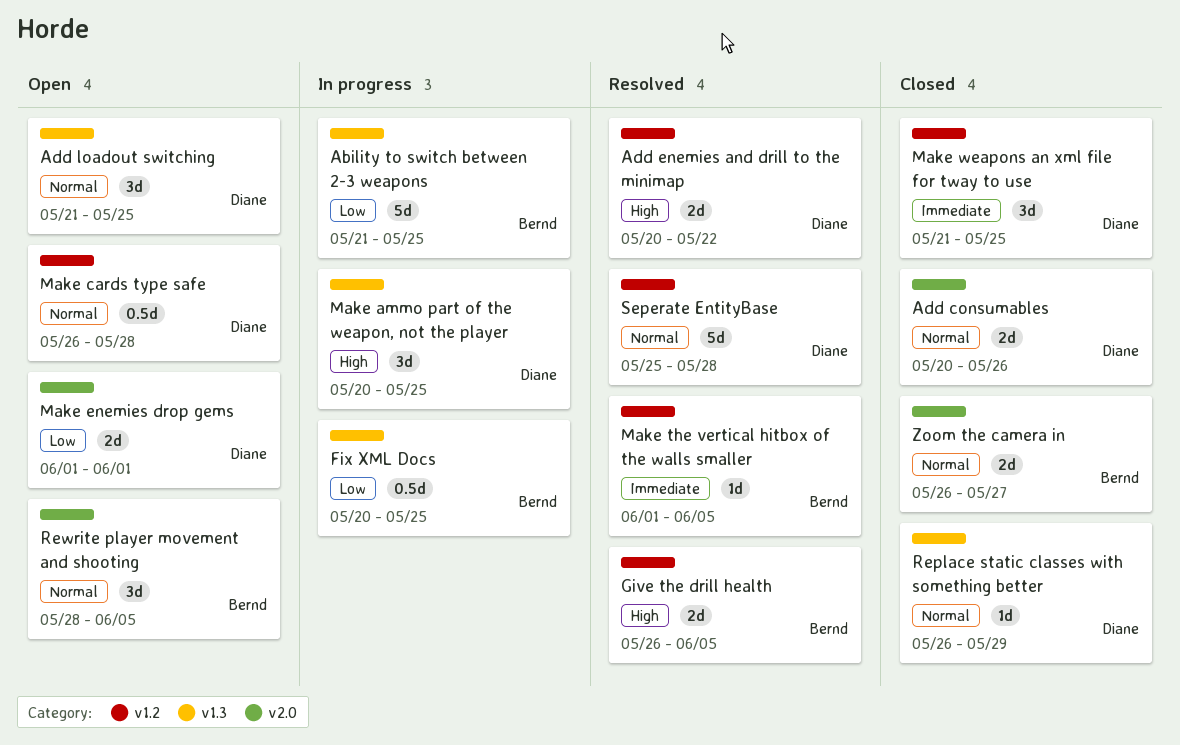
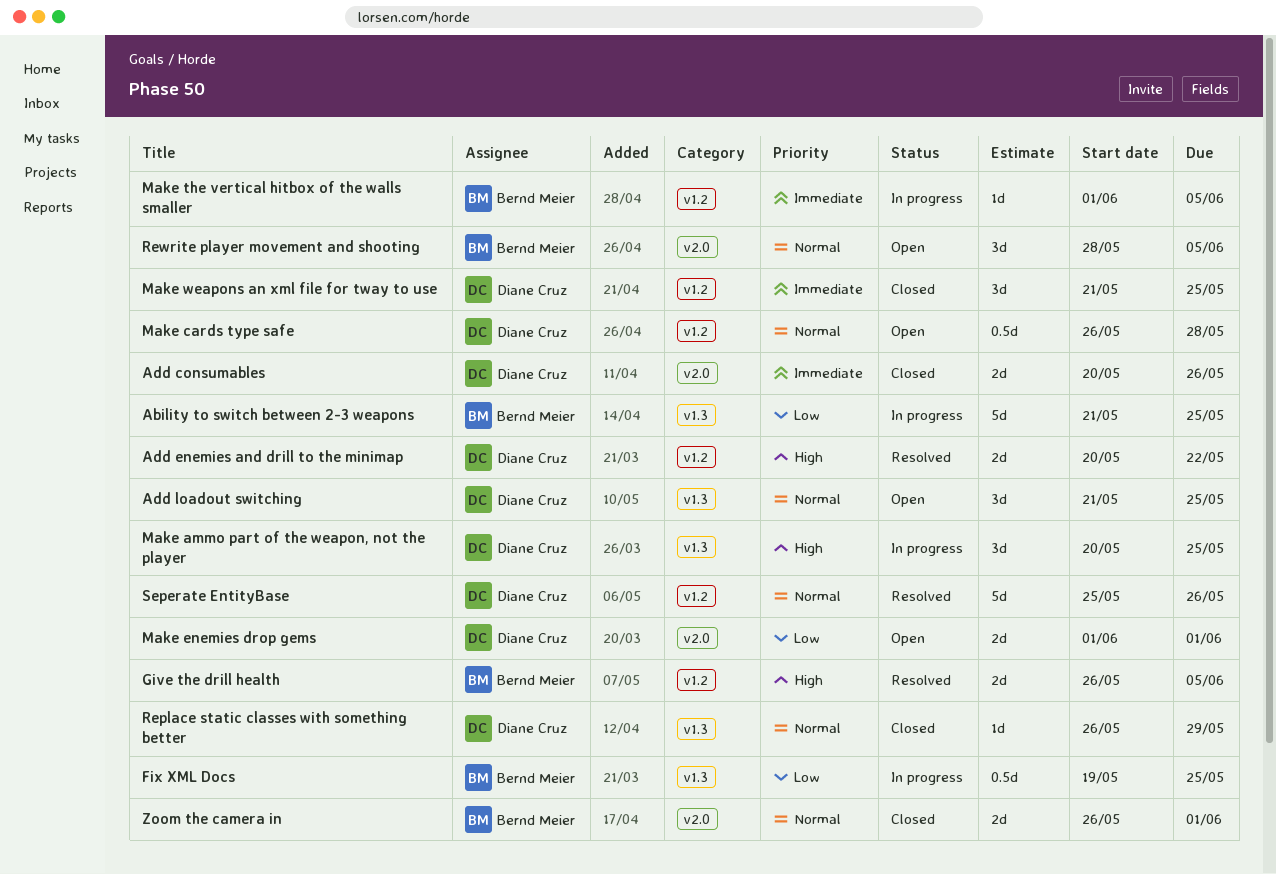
Add consumables, priority: Normal -> Immediate
Fix XML Docs, start: May 20 -> May 19
Make the vertical hitbox of the walls smaller, status: Resolved -> In progress
Seperate EntityBase, due: May 28 -> May 26
Zoom the camera in, due: May 27 -> Jun 1

